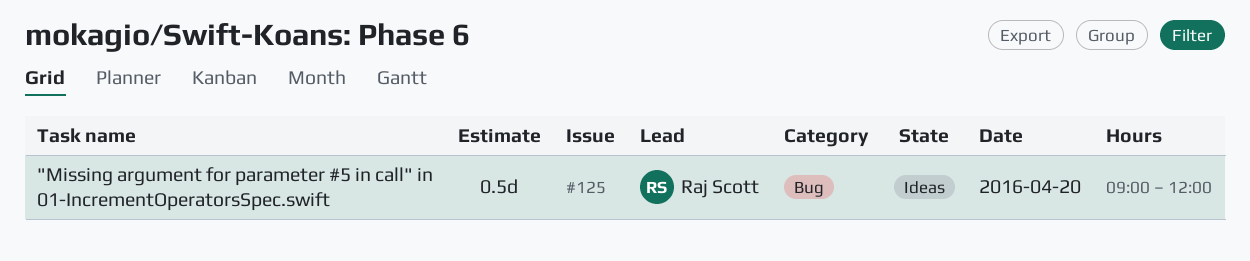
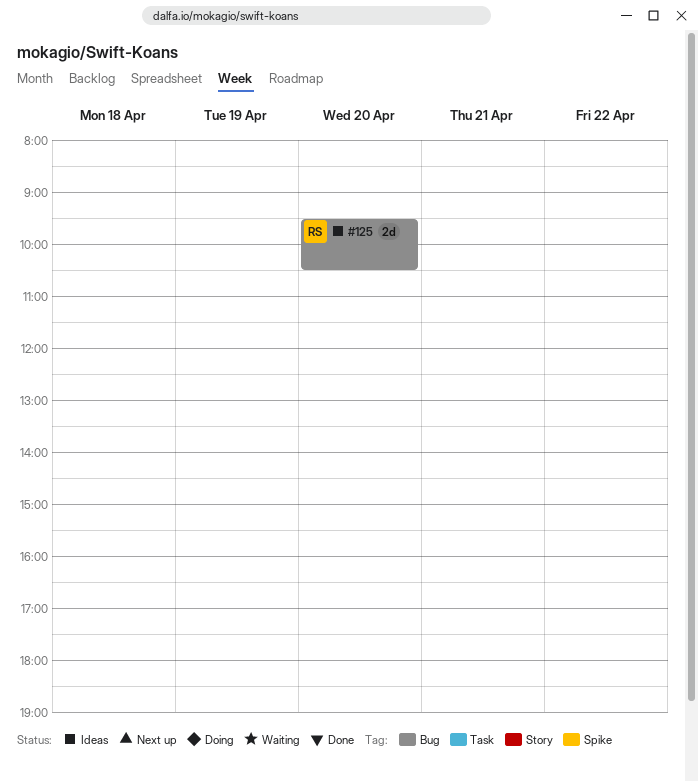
#125, estimate: 0.5d -> 2d
#125, begins: 09:00 -> 09:30
#125, ends: 12:00 -> 10:30

